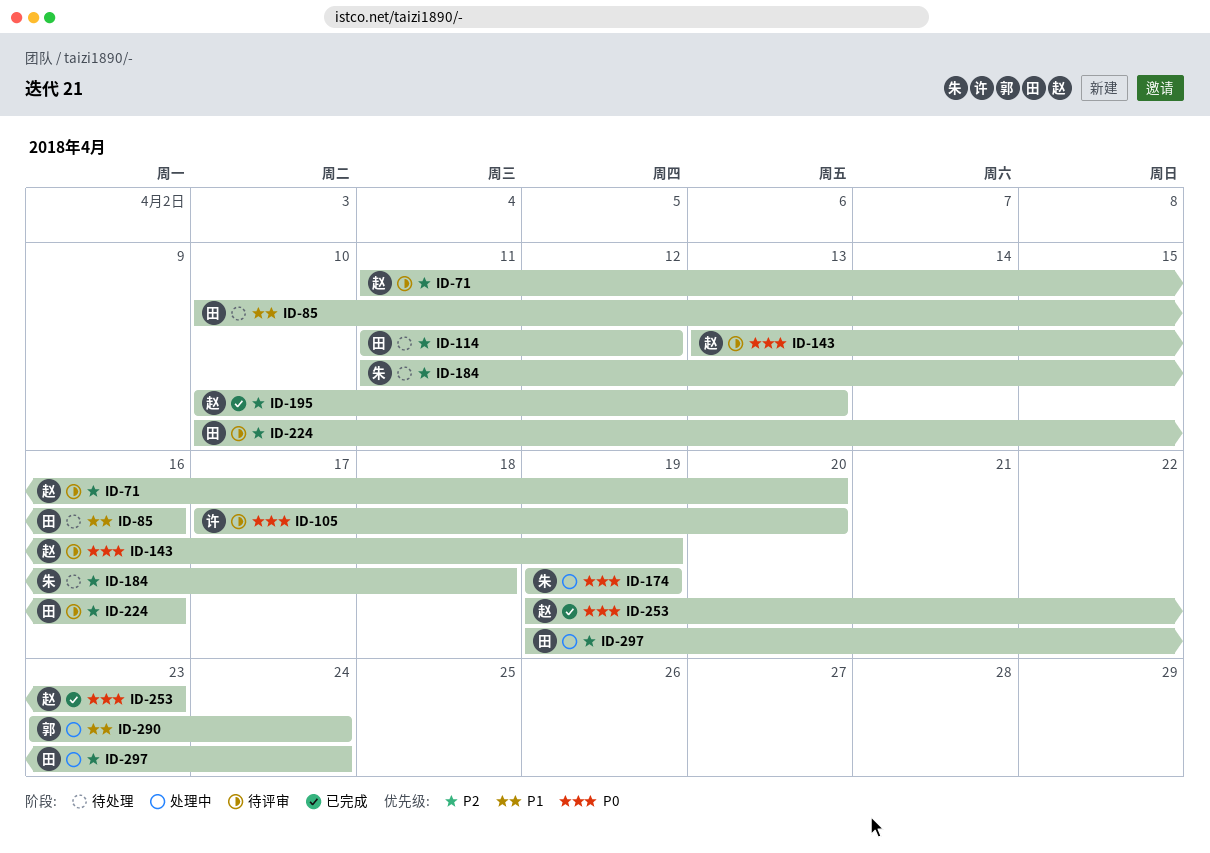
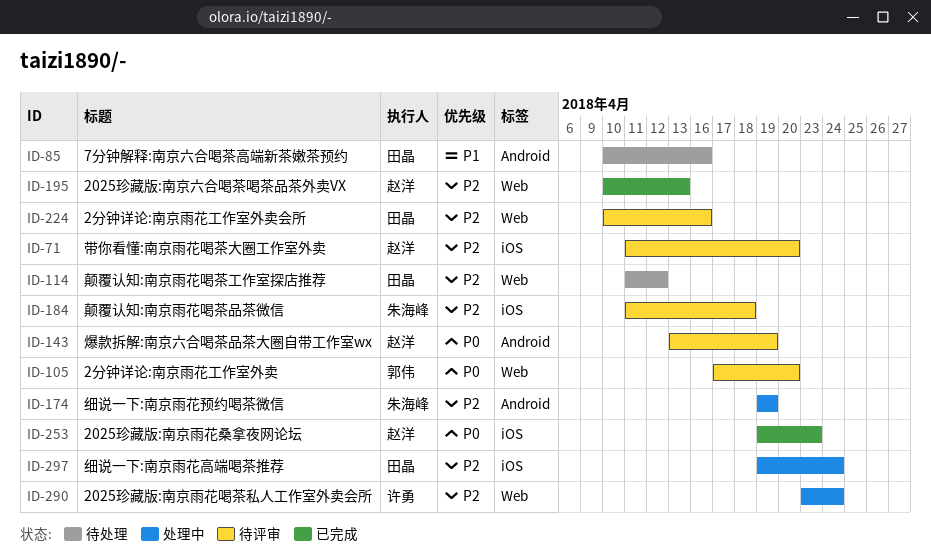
ID-105, owner: 许勇 -> 郭伟
ID-174, priority: P0 -> P2
ID-184, status: 待处理 -> 待评审
ID-290, owner: 郭伟 -> 许勇
ID-290, priority: P1 -> P2

